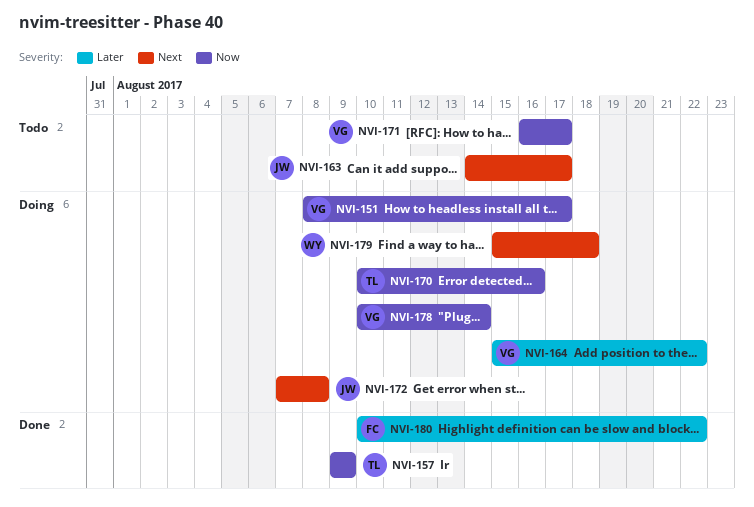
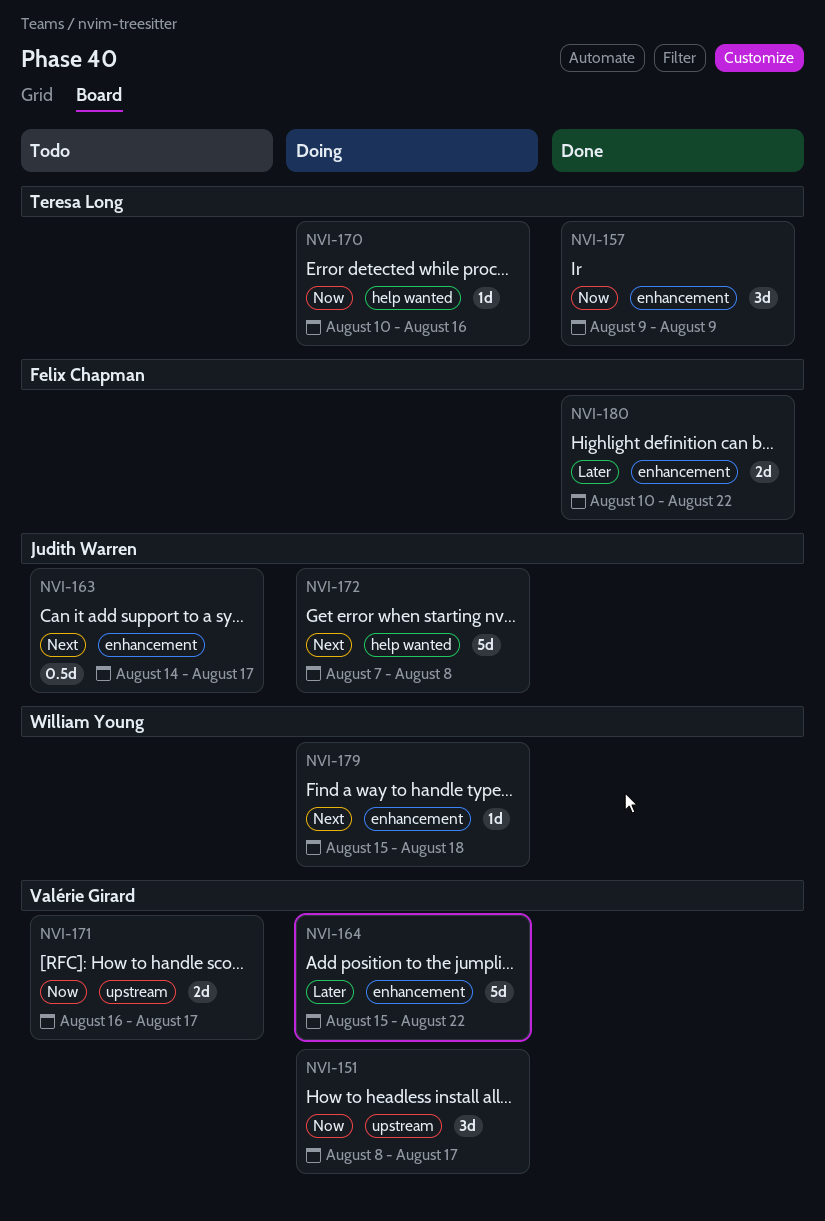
NVI-178: present -> none

